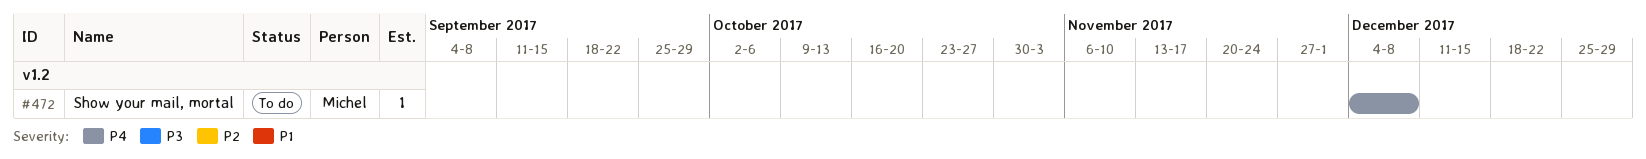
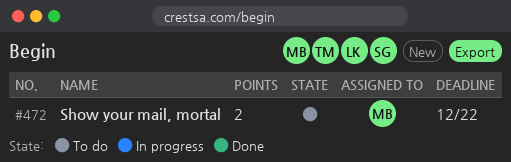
#472, estimate: 1 -> 2
#472, due: Dec 8 -> Dec 22

